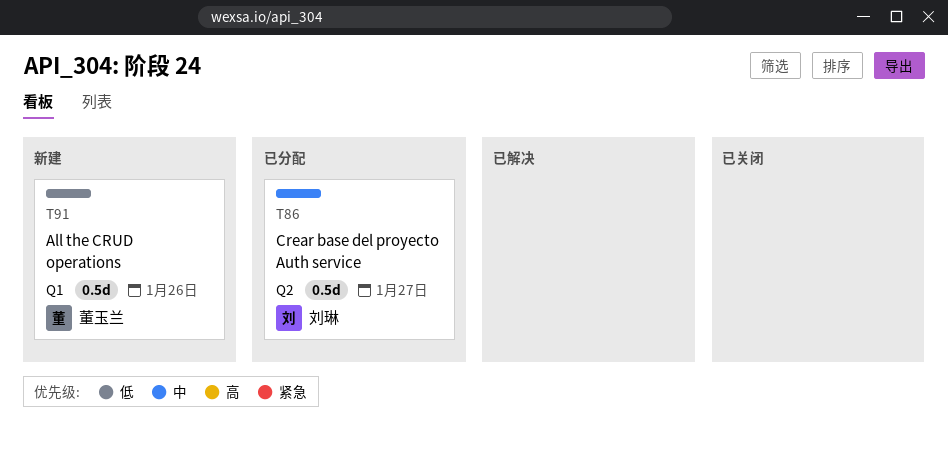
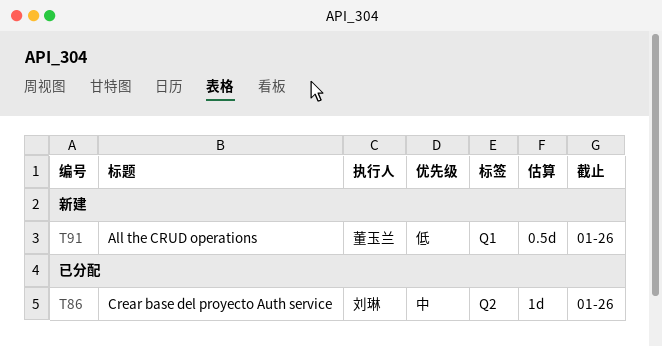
T86, estimate: 0.5d -> 1d
T86, due: Jan 27 -> Jan 26

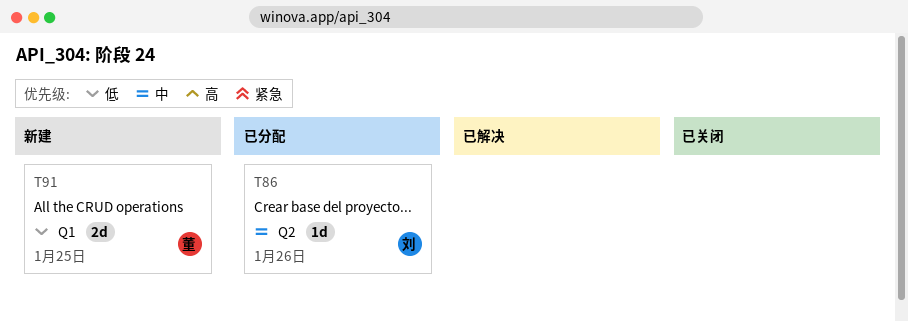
T91, estimate: 0.5d -> 2d
T91, due: Jan 26 -> Jan 25

